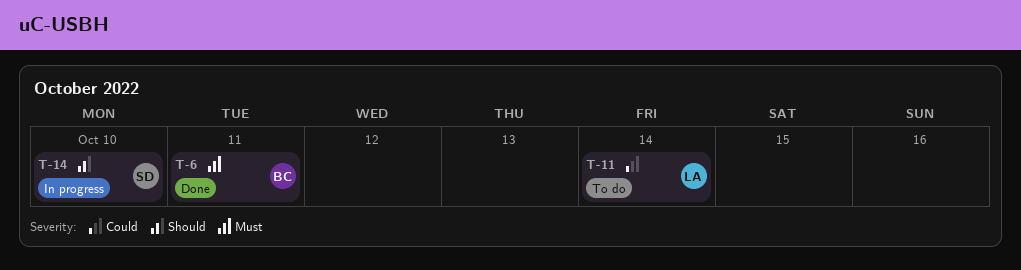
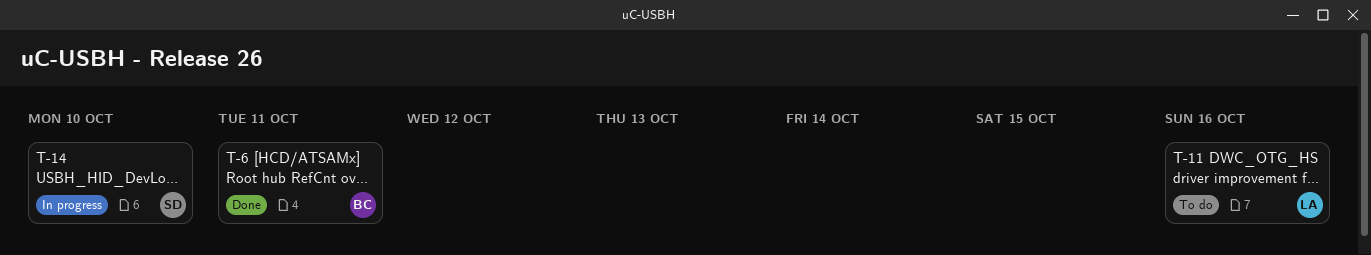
T-11, due: Oct 14 -> Oct 16

